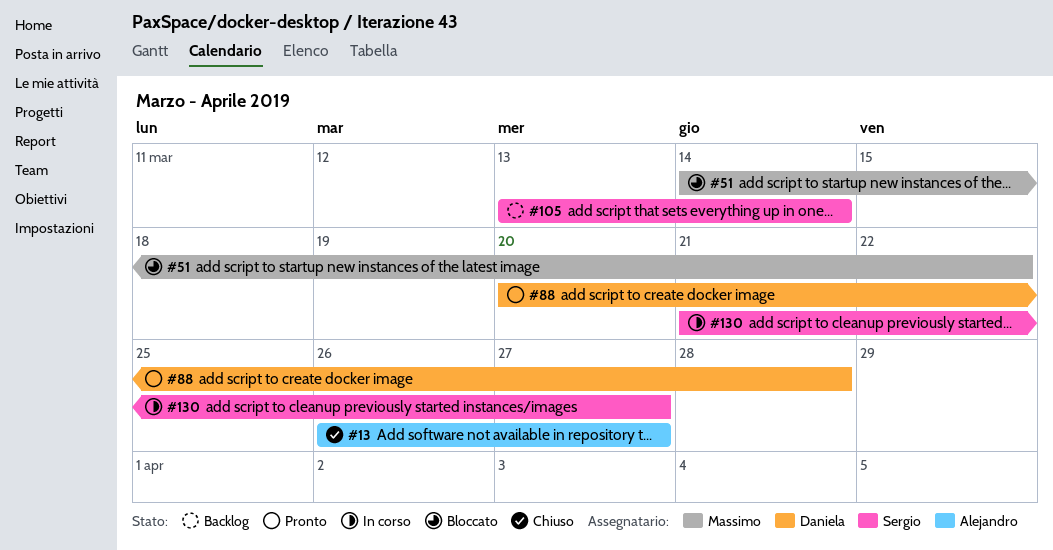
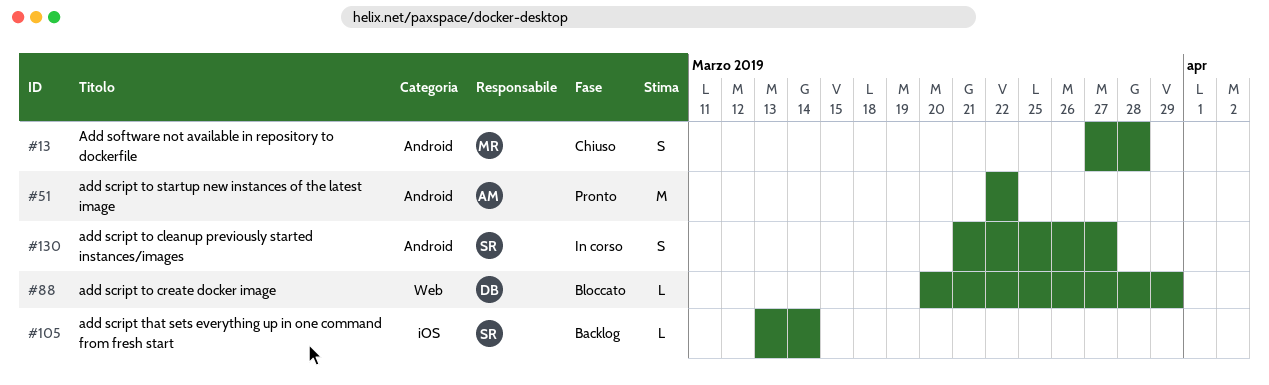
#13, owner: Alejandro -> Massimo
#13, start: Mar 26 -> Mar 27
#13, due: Mar 27 -> Mar 28
#51, status: Bloccato -> Pronto
#51, owner: Massimo -> Alejandro
#51, start: Mar 14 -> Mar 22
#88, status: Pronto -> Bloccato
#88, due: Mar 28 -> Mar 29

